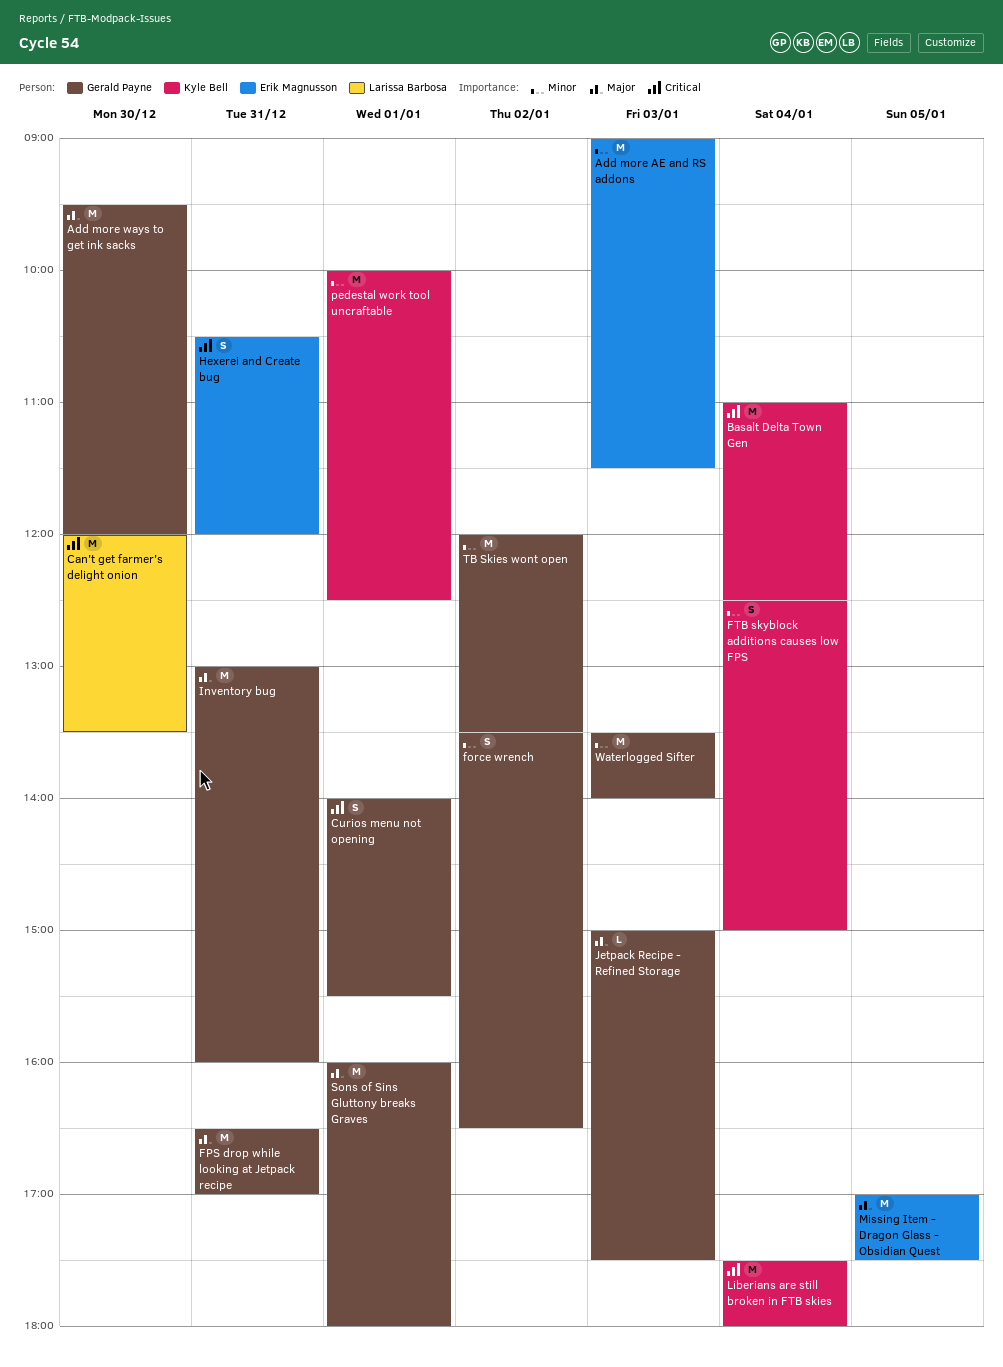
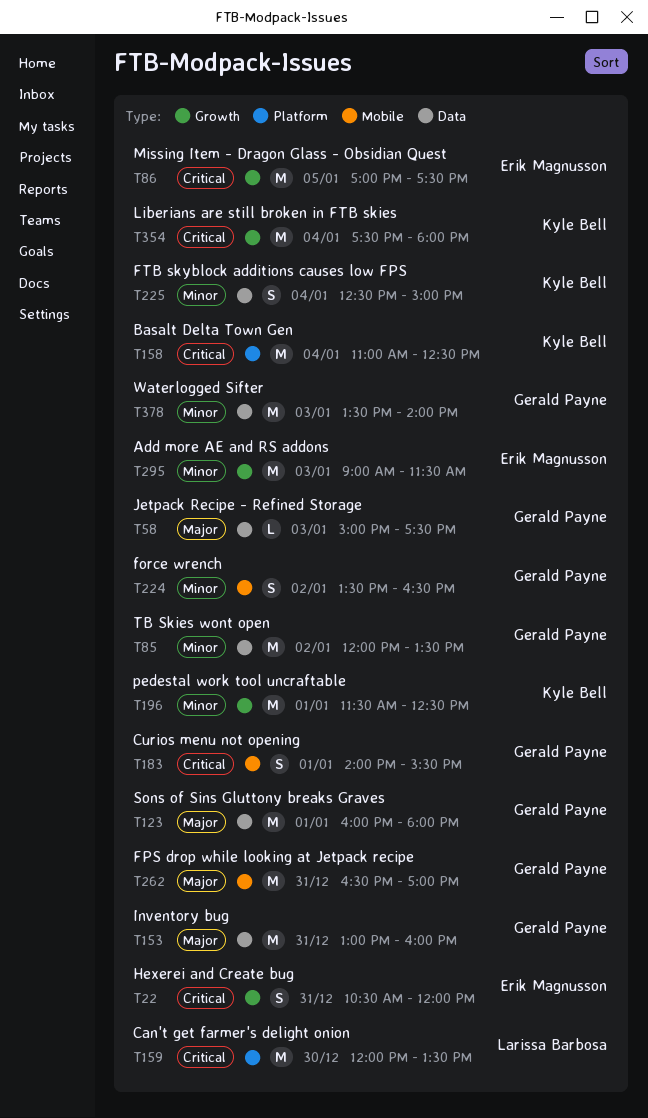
Add more ways to get ink sacks: present -> none
Missing Item - Dragon Glass - Obsidian Quest, priority: Major -> Critical
pedestal work tool uncraftable, begins: 10:00 -> 11:30

